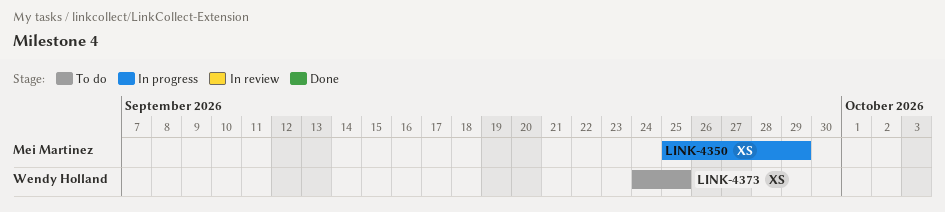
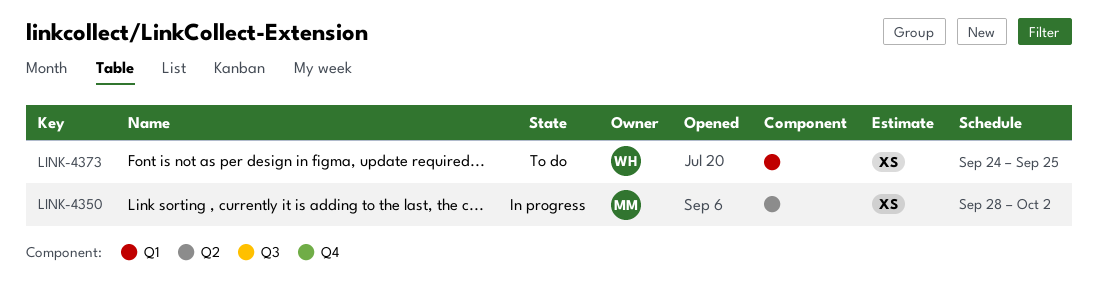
LINK-4350, start: Sep 25 -> Sep 28
LINK-4350, due: Sep 29 -> Oct 2

